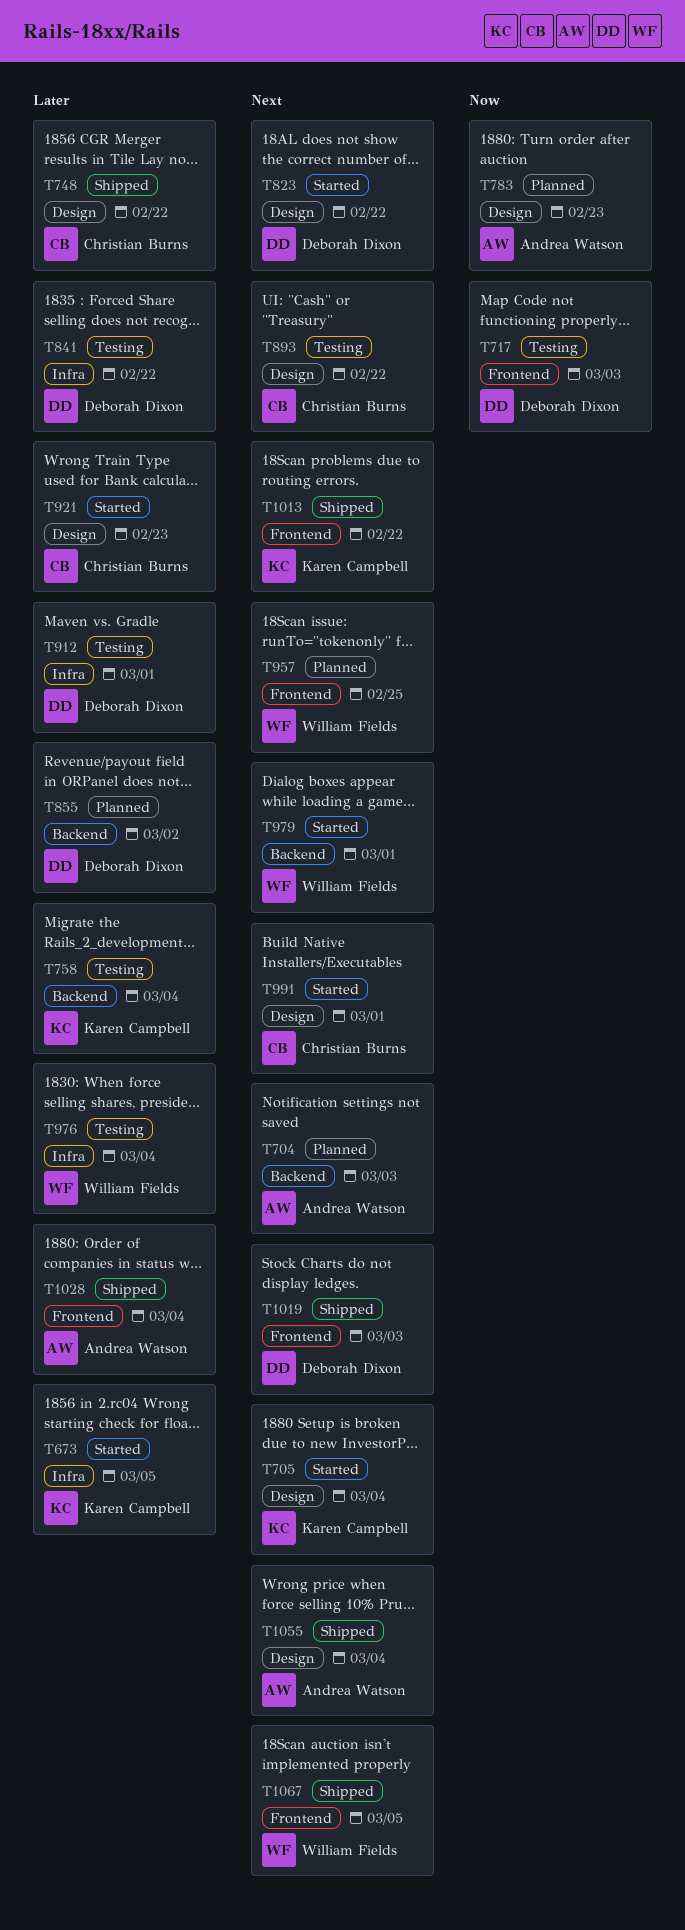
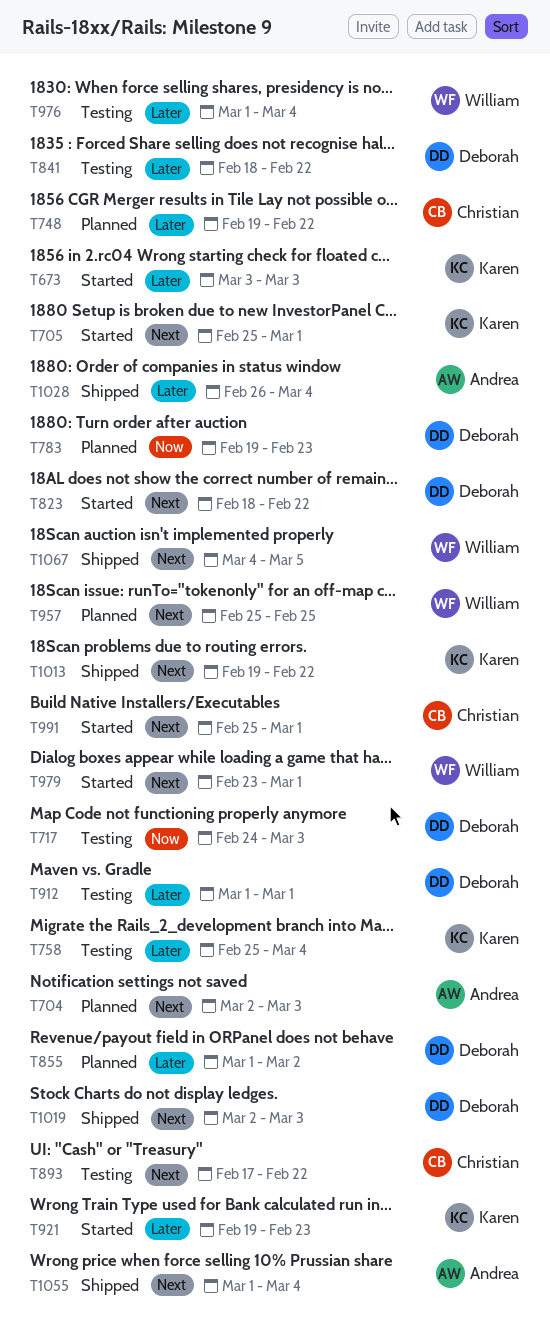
T673, due: Mar 5 -> Mar 3
T705, due: Mar 4 -> Mar 1
T748, status: Shipped -> Planned
T783, owner: Andrea Watson -> Deborah Dixon
T921, owner: Christian Burns -> Karen Campbell

